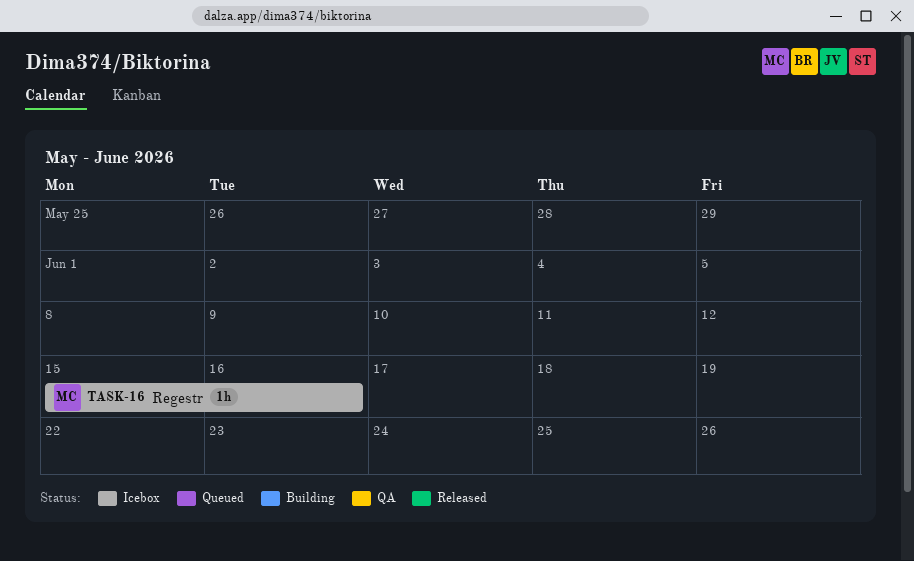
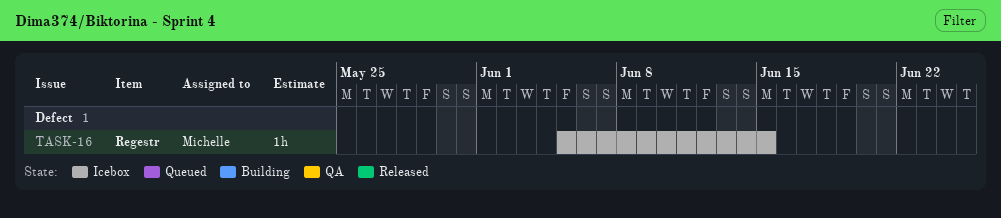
TASK-16, start: Jun 15 -> Jun 5
TASK-16, due: Jun 16 -> Jun 15

